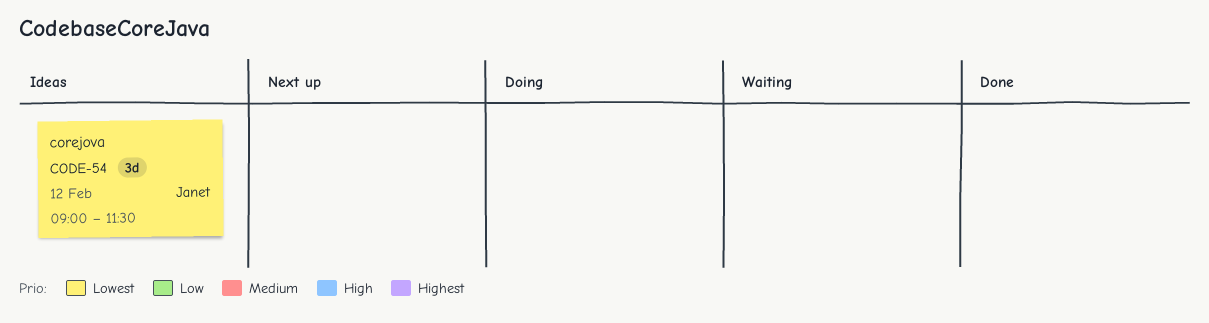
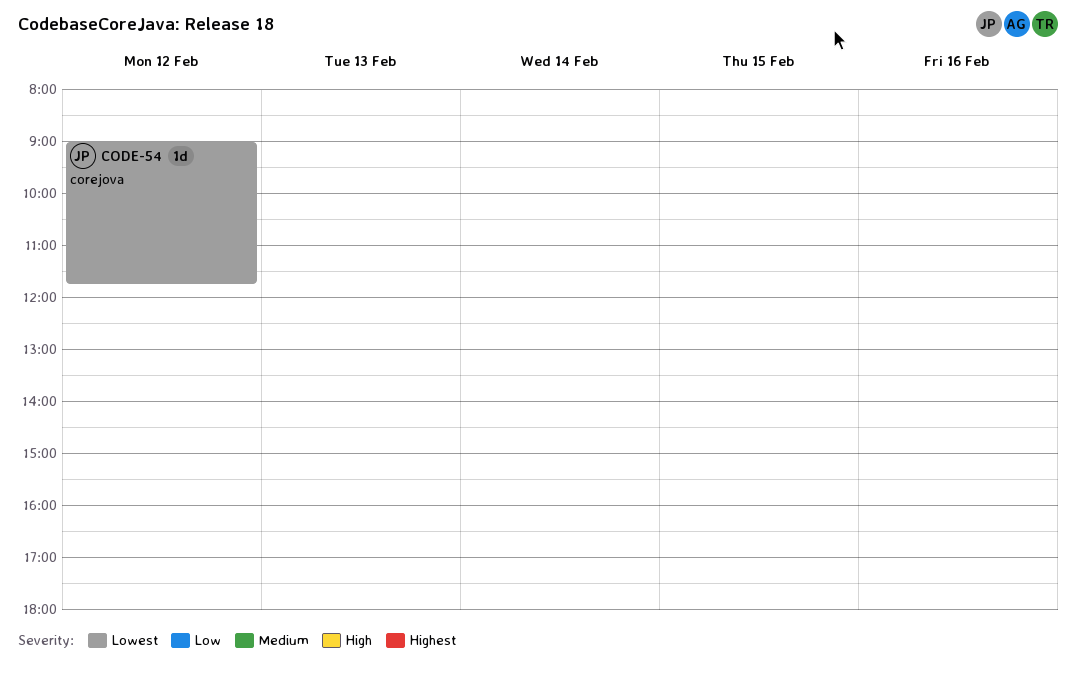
CODE-54, estimate: 3d -> 1d
CODE-54, ends: 11:30 -> 11:45

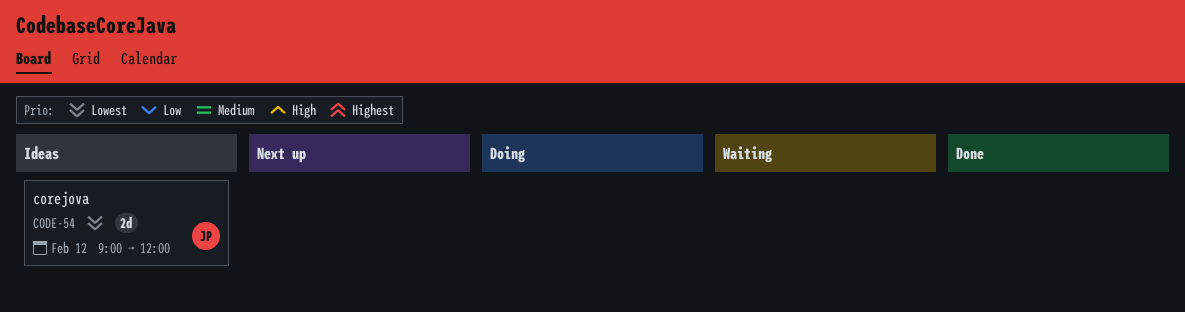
CODE-54, estimate: 1d -> 2d
CODE-54, ends: 11:45 -> 12:00

